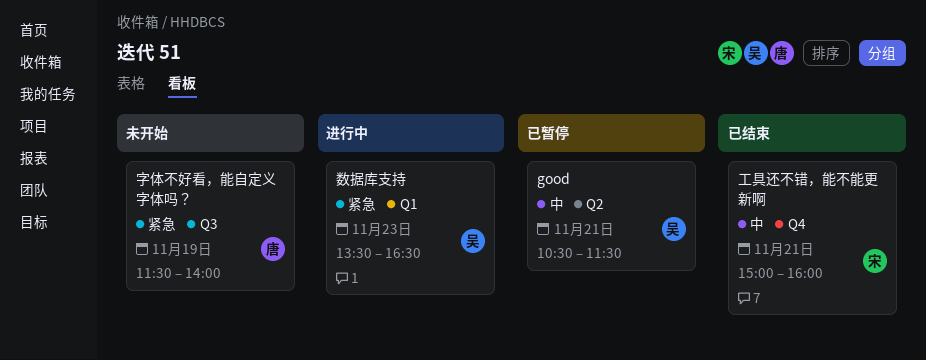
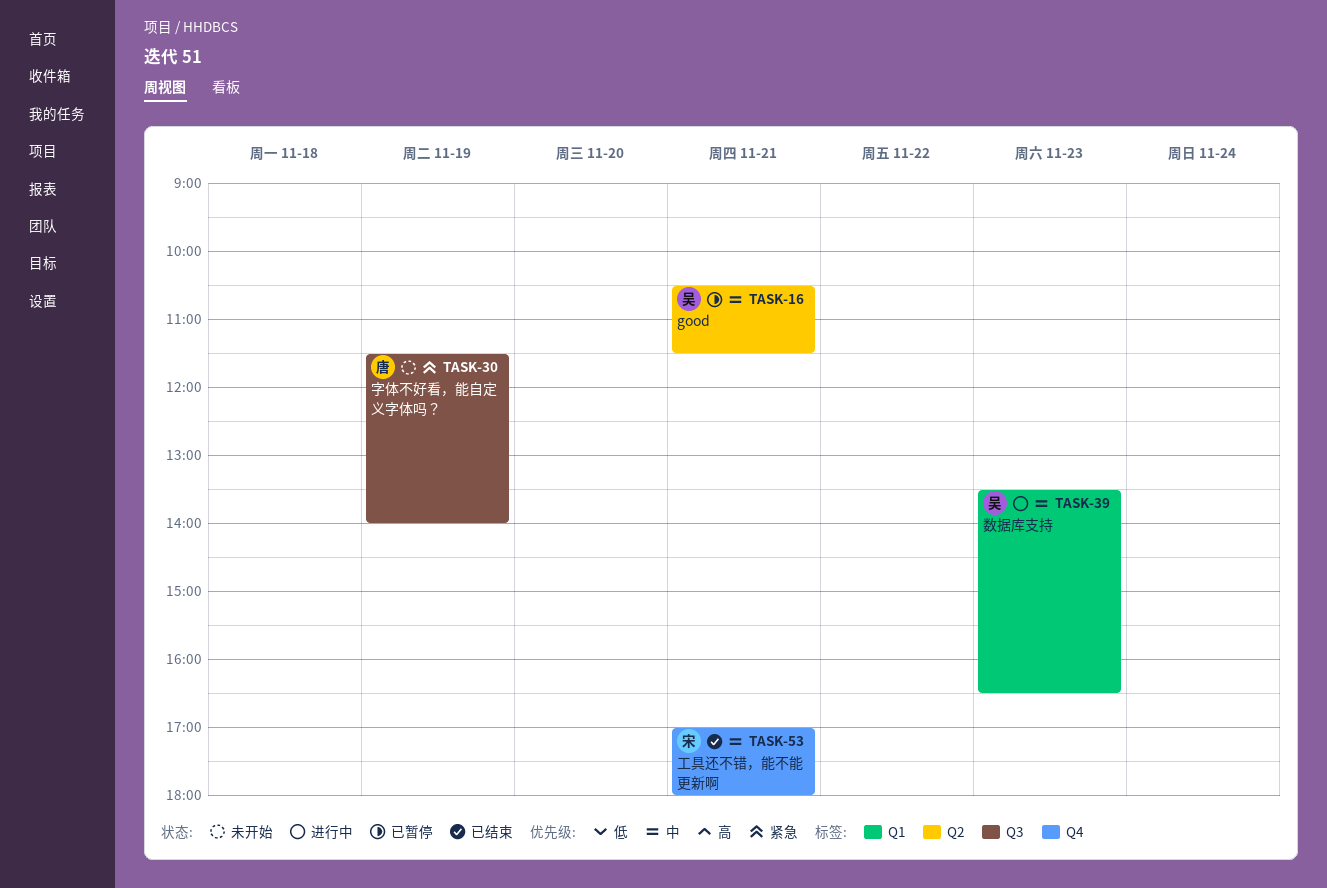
工具还不错，能不能更新啊, begins: 15:00 -> 17:00
工具还不错，能不能更新啊, ends: 16:00 -> 18:00
数据库支持, priority: 紧急 -> 中

